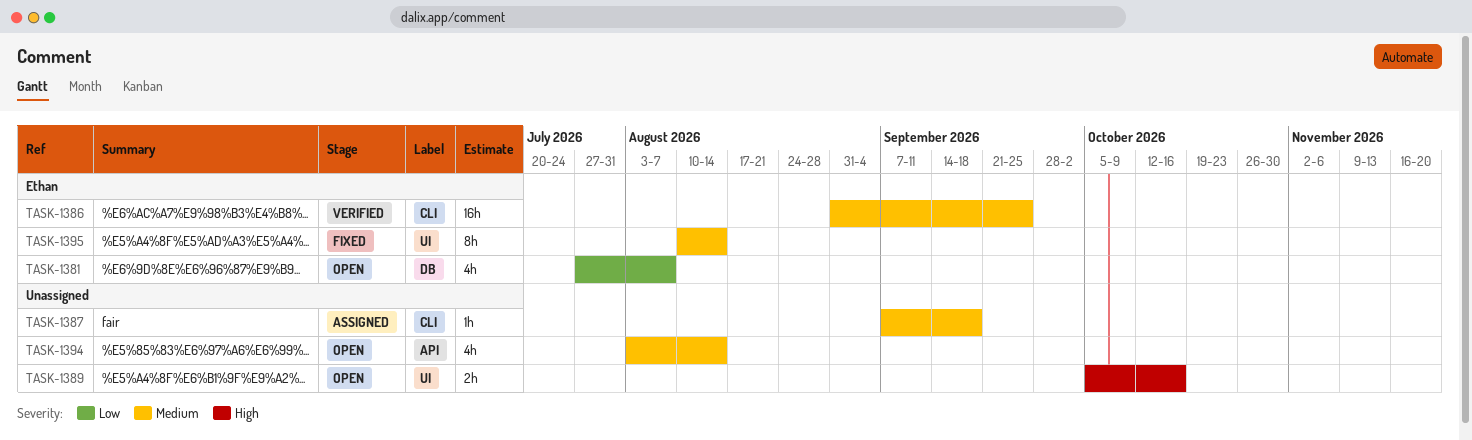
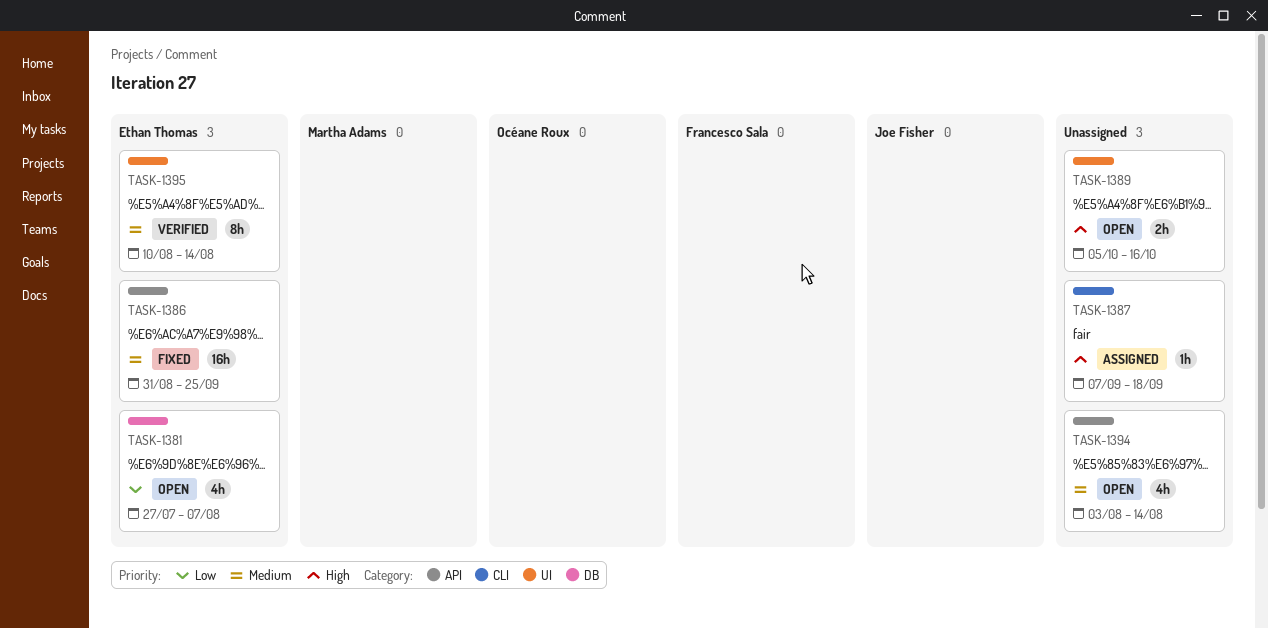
TASK-1386, status: Verified -> Fixed
TASK-1386, label: CLI -> API
TASK-1387, priority: Medium -> High
TASK-1395, status: Fixed -> Verified

